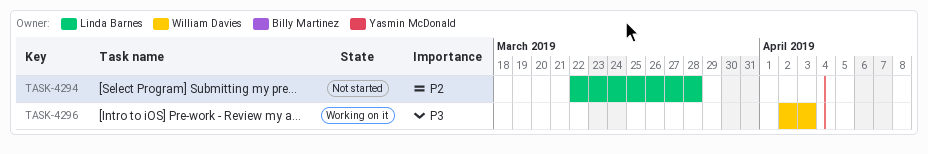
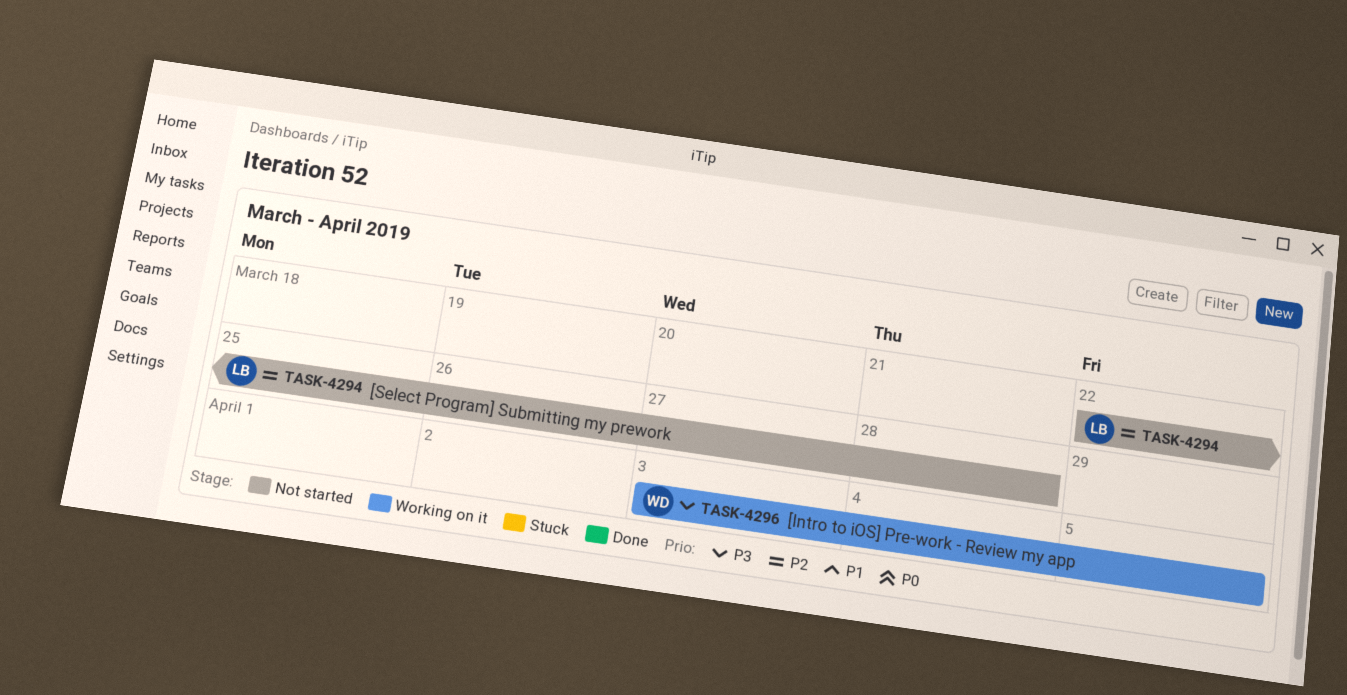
TASK-4296, start: Apr 2 -> Apr 3
TASK-4296, due: Apr 3 -> Apr 5

